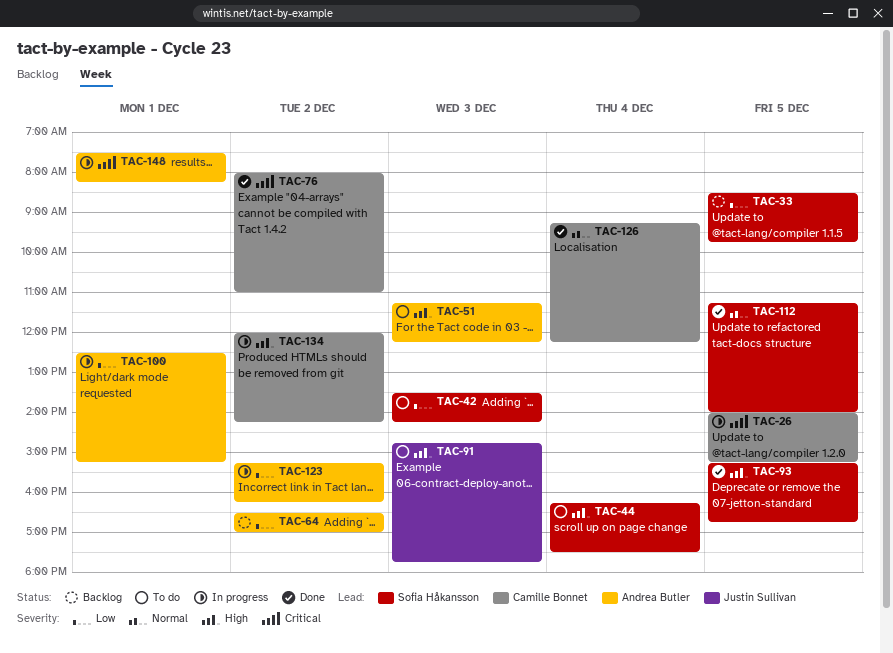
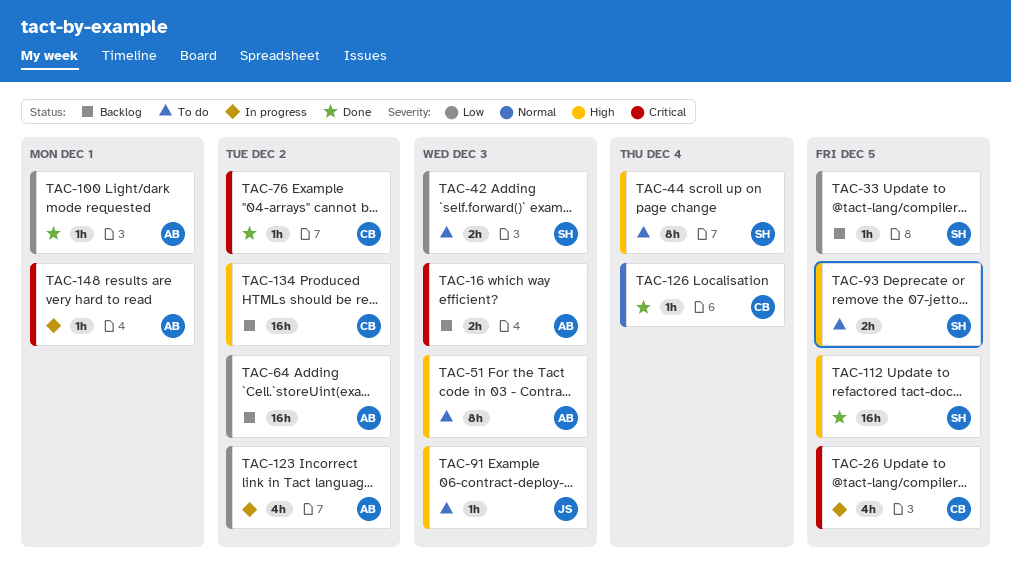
TAC-16: none -> present
TAC-93, status: Done -> To do
TAC-100, status: In progress -> Done
TAC-112, priority: Normal -> High
TAC-134, status: In progress -> Backlog

